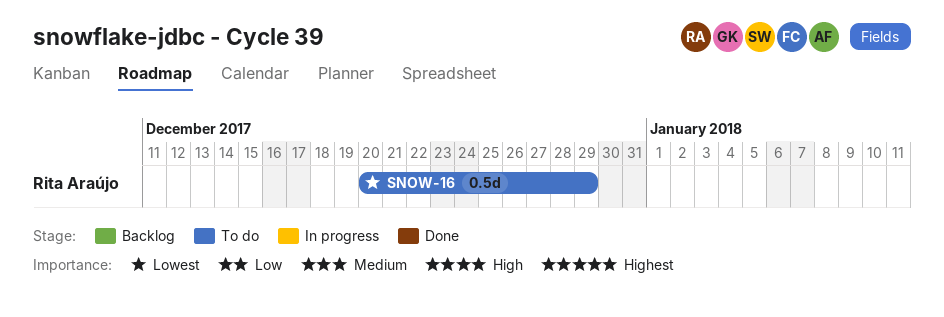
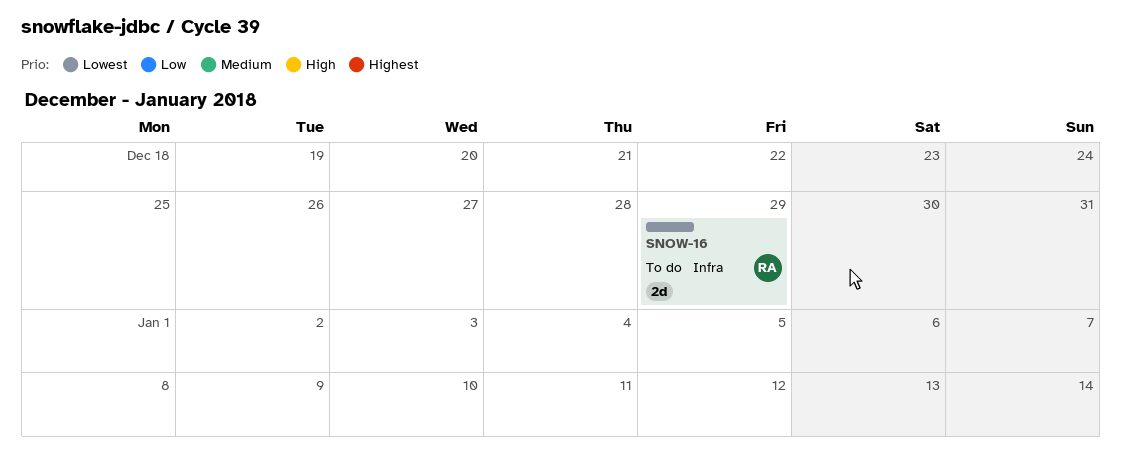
SNOW-16, estimate: 0.5d -> 2d

